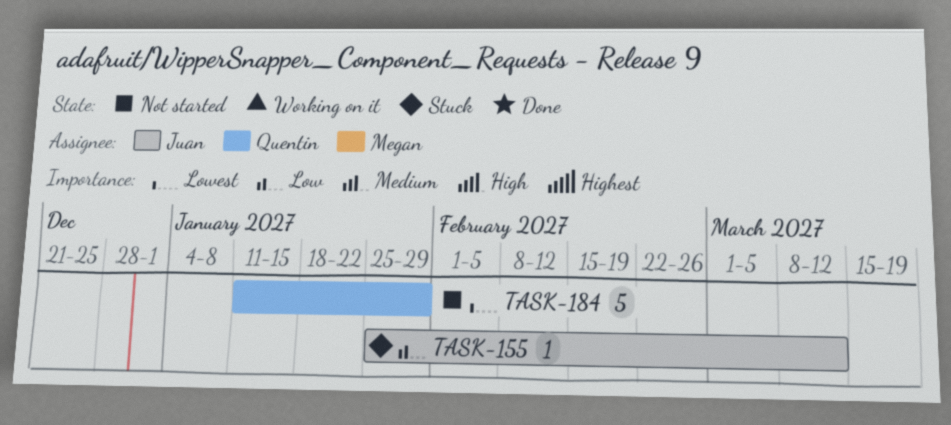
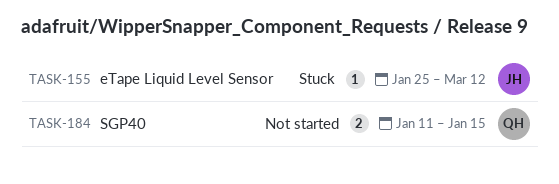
TASK-184, estimate: 5 -> 2
TASK-184, due: Jan 29 -> Jan 15

